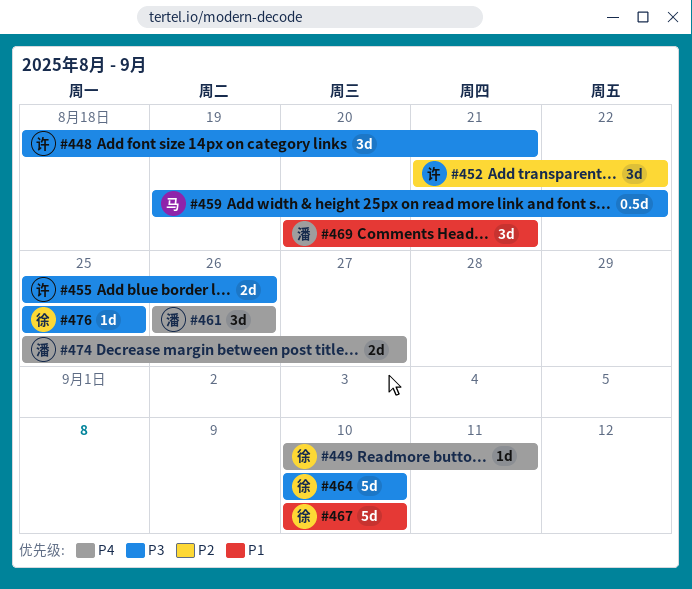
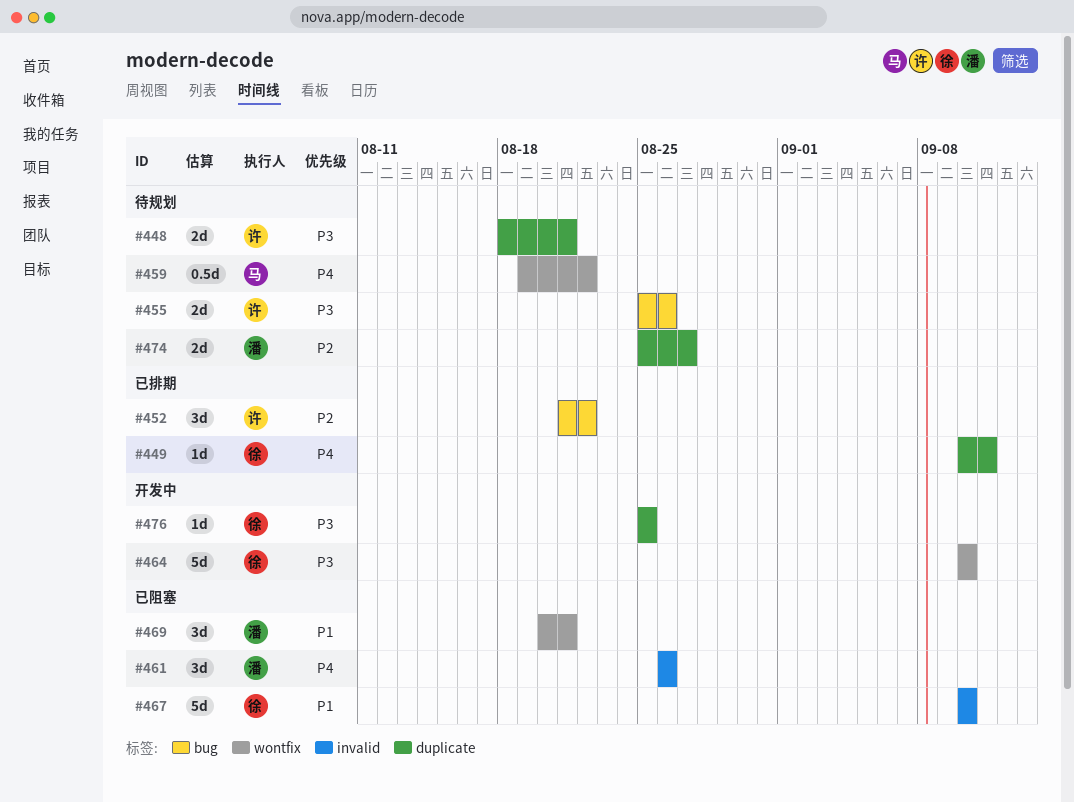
#448, estimate: 3d -> 2d
#459, priority: P3 -> P4
#474, priority: P4 -> P2

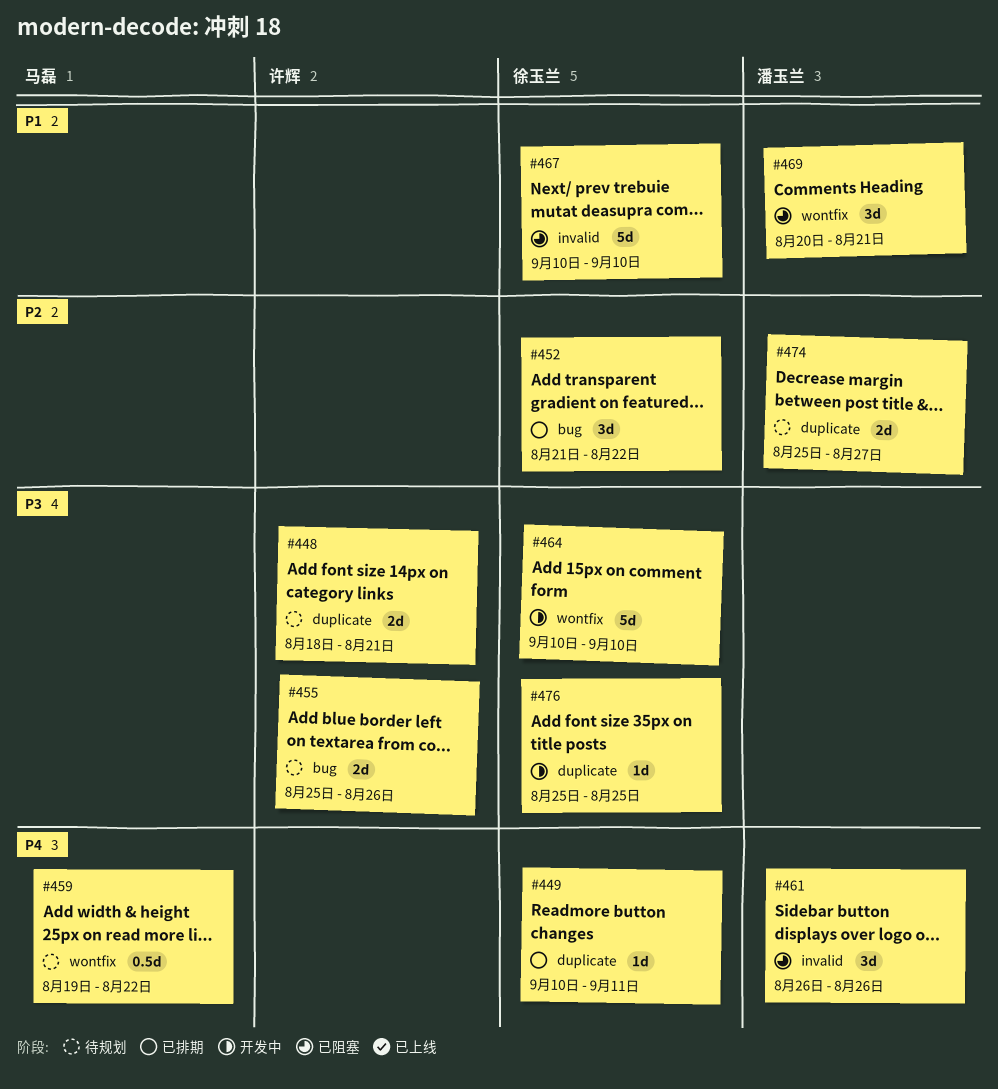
#452, owner: 许辉 -> 徐玉兰

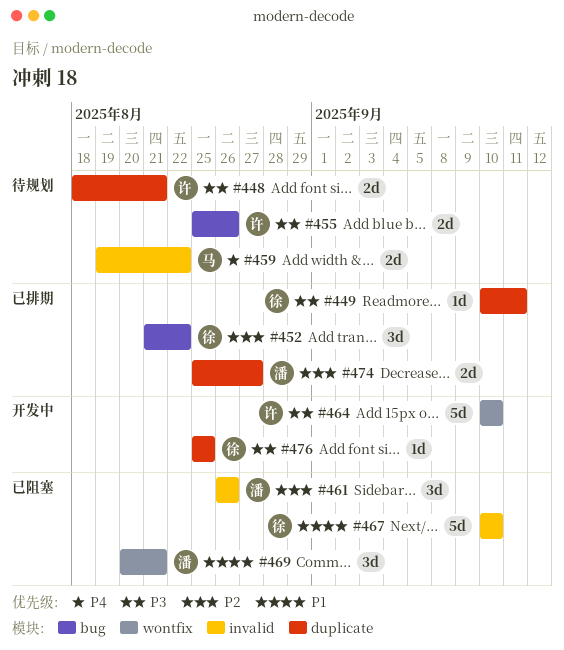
#449, priority: P4 -> P3
#459, label: wontfix -> invalid
#459, estimate: 0.5d -> 2d
#461, priority: P4 -> P2
#464, owner: 徐玉兰 -> 许辉
#474, status: 待规划 -> 已排期

